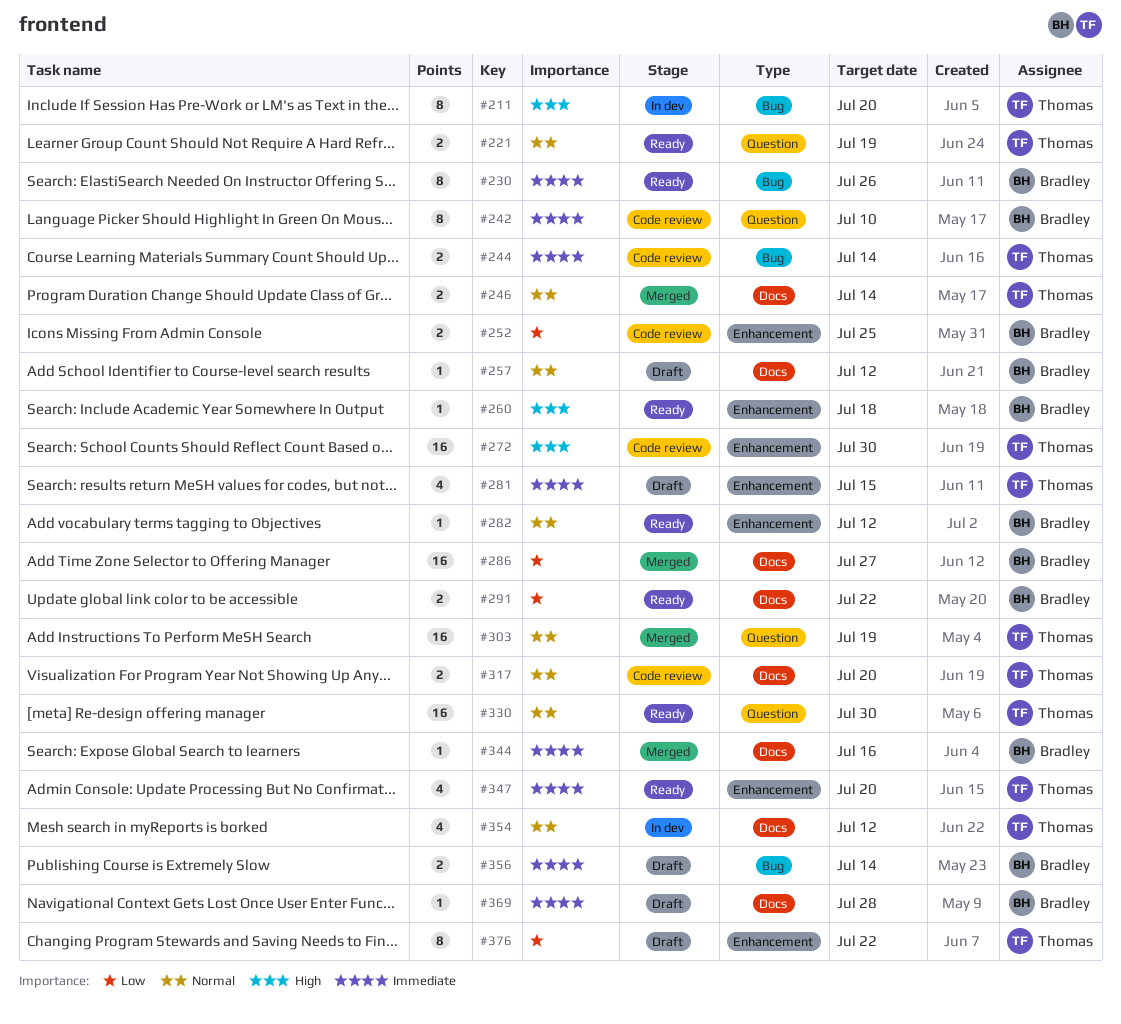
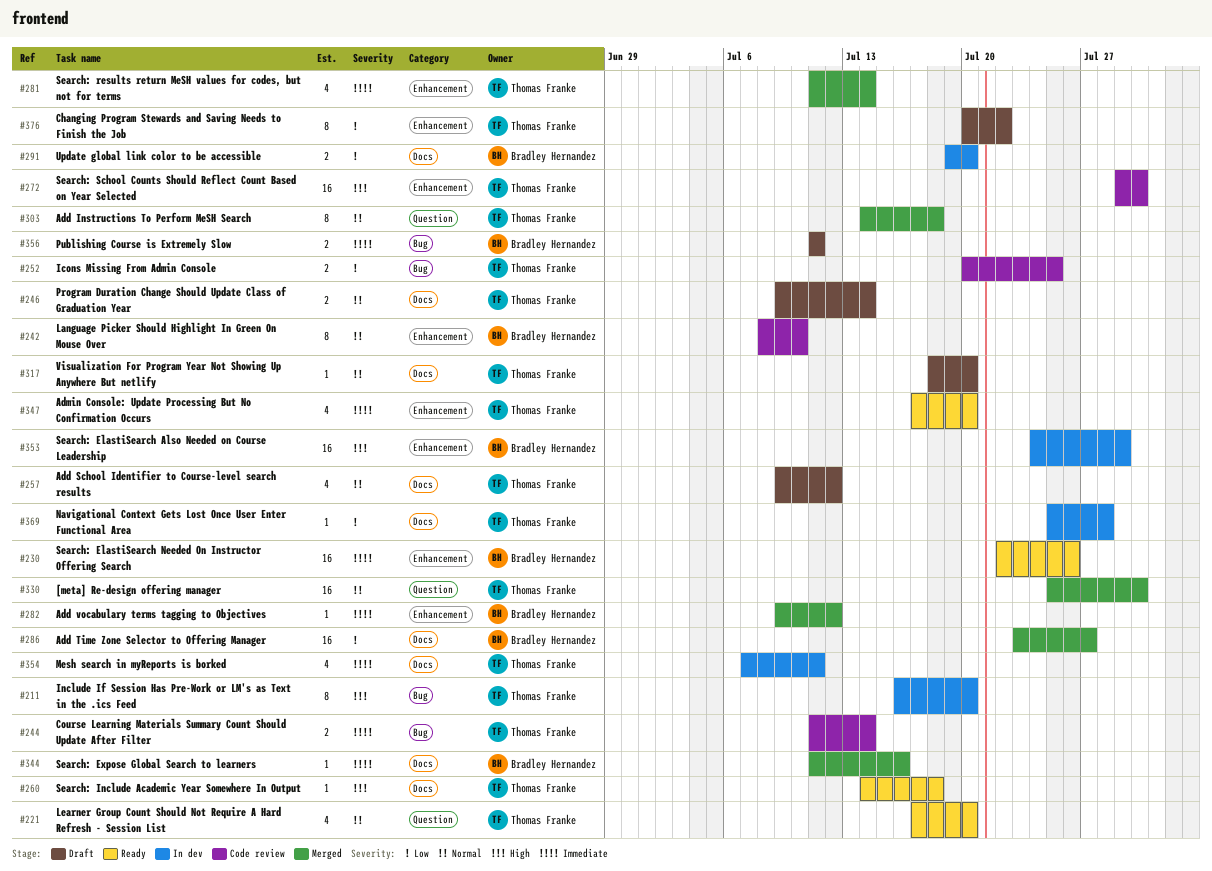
#221, estimate: 2 -> 4
#221, due: Jul 19 -> Jul 20
#230, label: Bug -> Enhancement
#230, estimate: 8 -> 16
#242, priority: Immediate -> Normal
#242, label: Question -> Enhancement
#246, status: Merged -> Draft
#252, owner: Bradley Hernandez -> Thomas Franke
#252, label: Enhancement -> Bug
#257, owner: Bradley Hernandez -> Thomas Franke
#257, estimate: 1 -> 4
#260, owner: Bradley Hernandez -> Thomas Franke
#260, label: Enhancement -> Docs
#281, status: Draft -> Merged
#281, due: Jul 15 -> Jul 14
#282, status: Ready -> Merged
#282, priority: Normal -> Immediate
#291, status: Ready -> In dev
#291, due: Jul 22 -> Jul 20
#303, estimate: 16 -> 8
#303, due: Jul 19 -> Jul 18
#317, status: Code review -> Draft
#317, estimate: 2 -> 1
#330, status: Ready -> Merged
#353: none -> present
#354, priority: Normal -> Immediate
#354, due: Jul 12 -> Jul 11
#356, due: Jul 14 -> Jul 11
#369, status: Draft -> In dev
#369, owner: Bradley Hernandez -> Thomas Franke
#369, priority: Immediate -> Low

